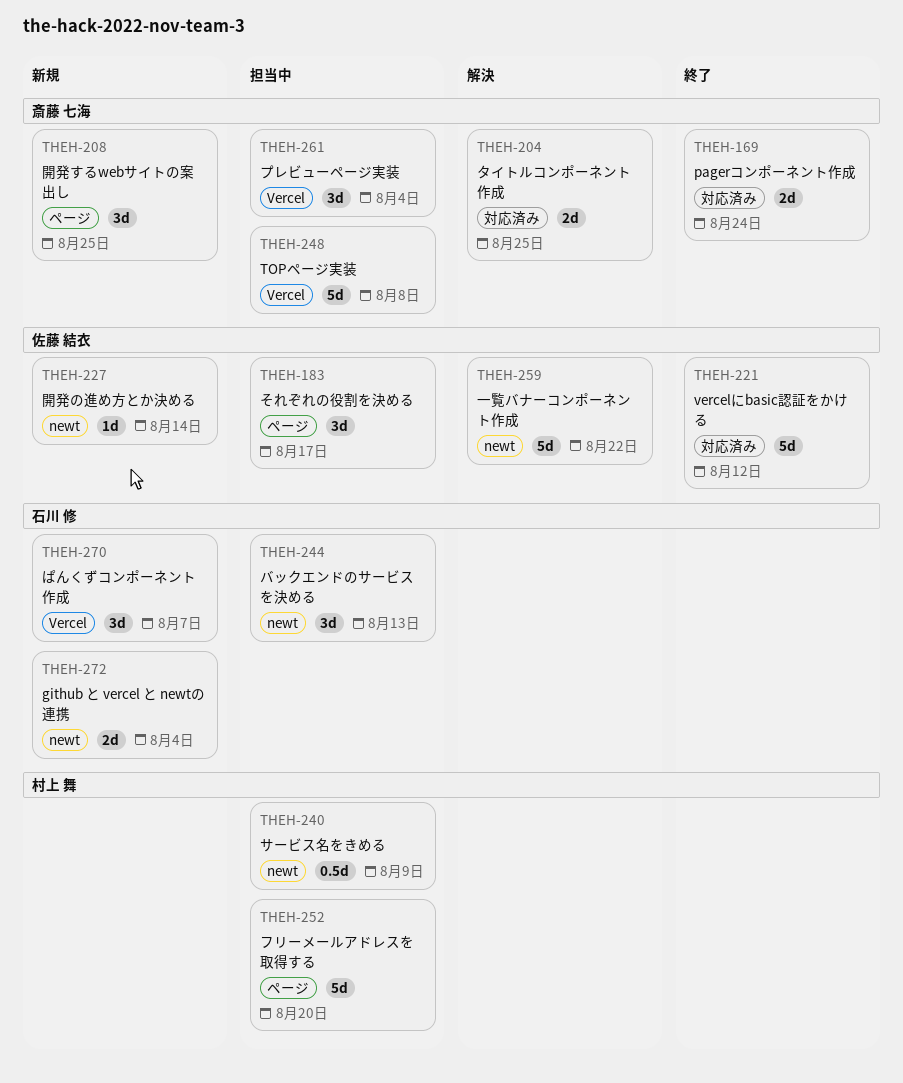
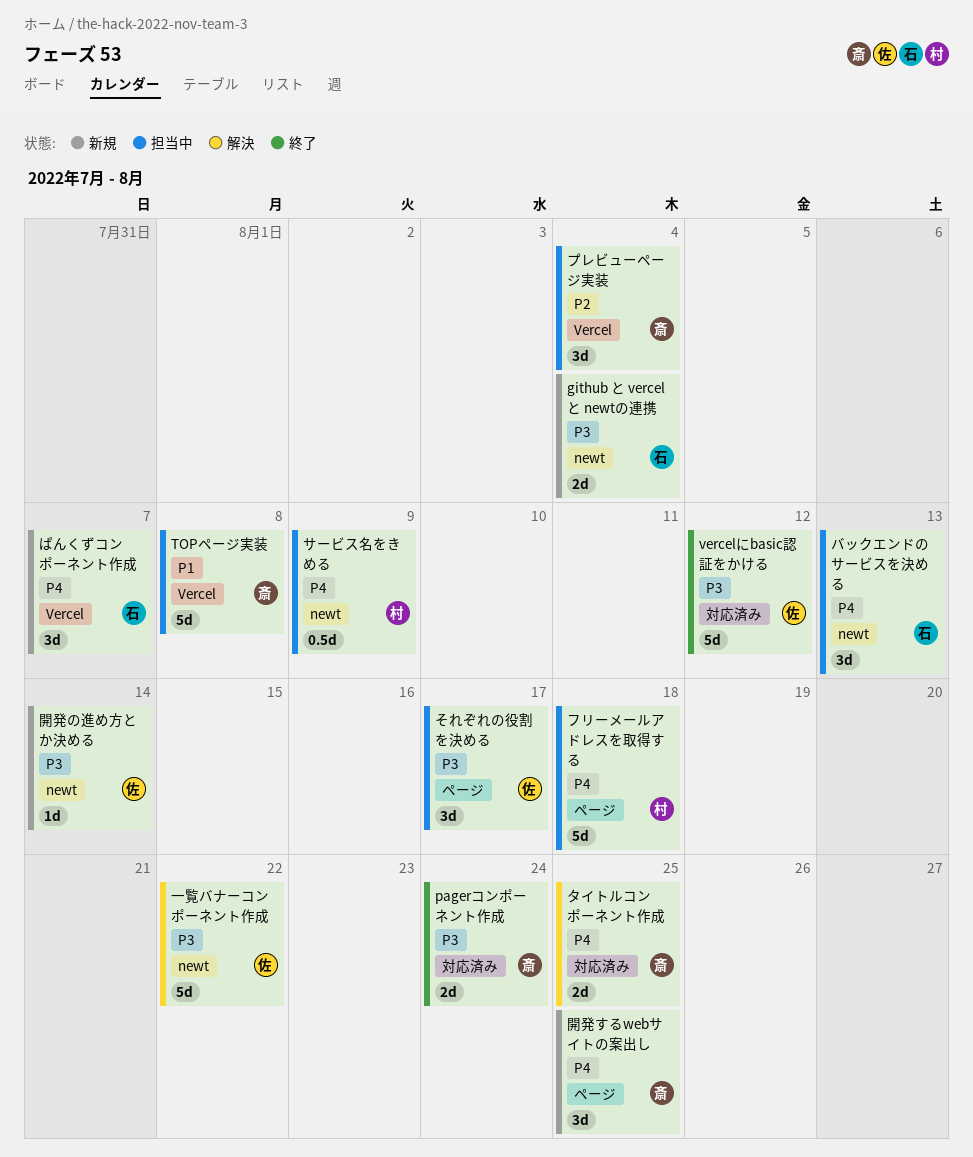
フリーメールアドレスを取得する, due: Aug 20 -> Aug 18

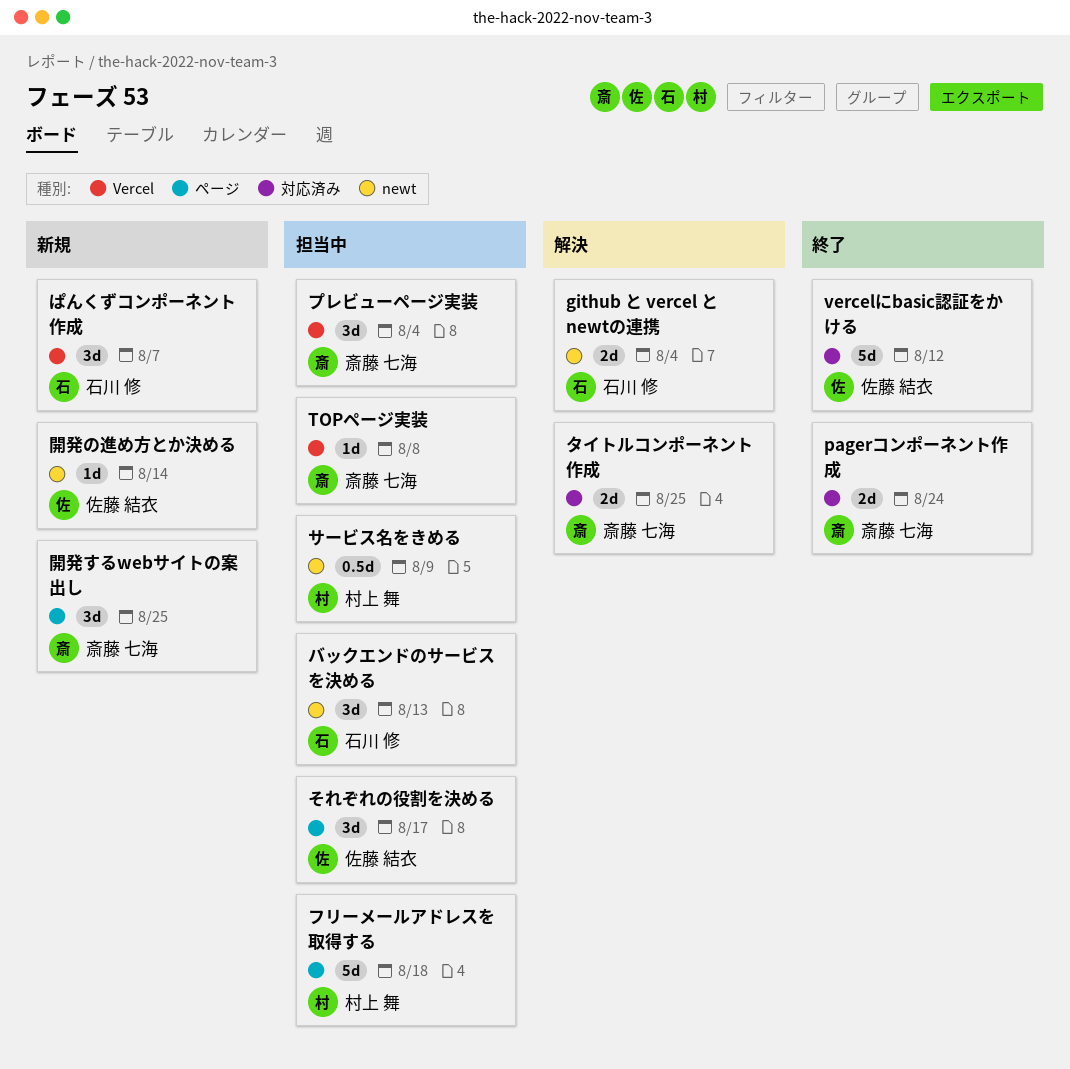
github と vercel と newtの連携, status: 新規 -> 解決
TOPページ実装, estimate: 5d -> 1d
一覧バナーコンポーネント作成: present -> none

